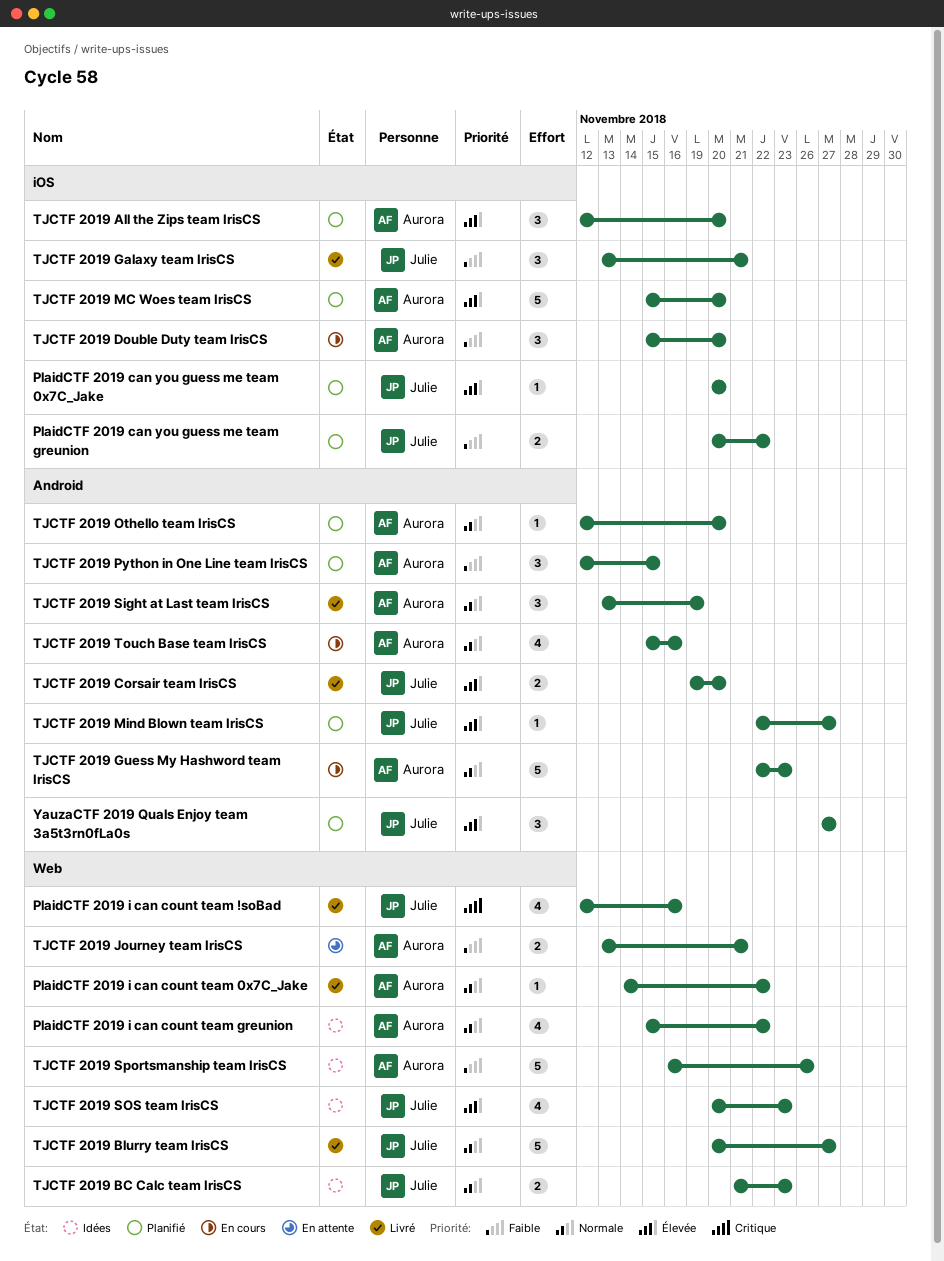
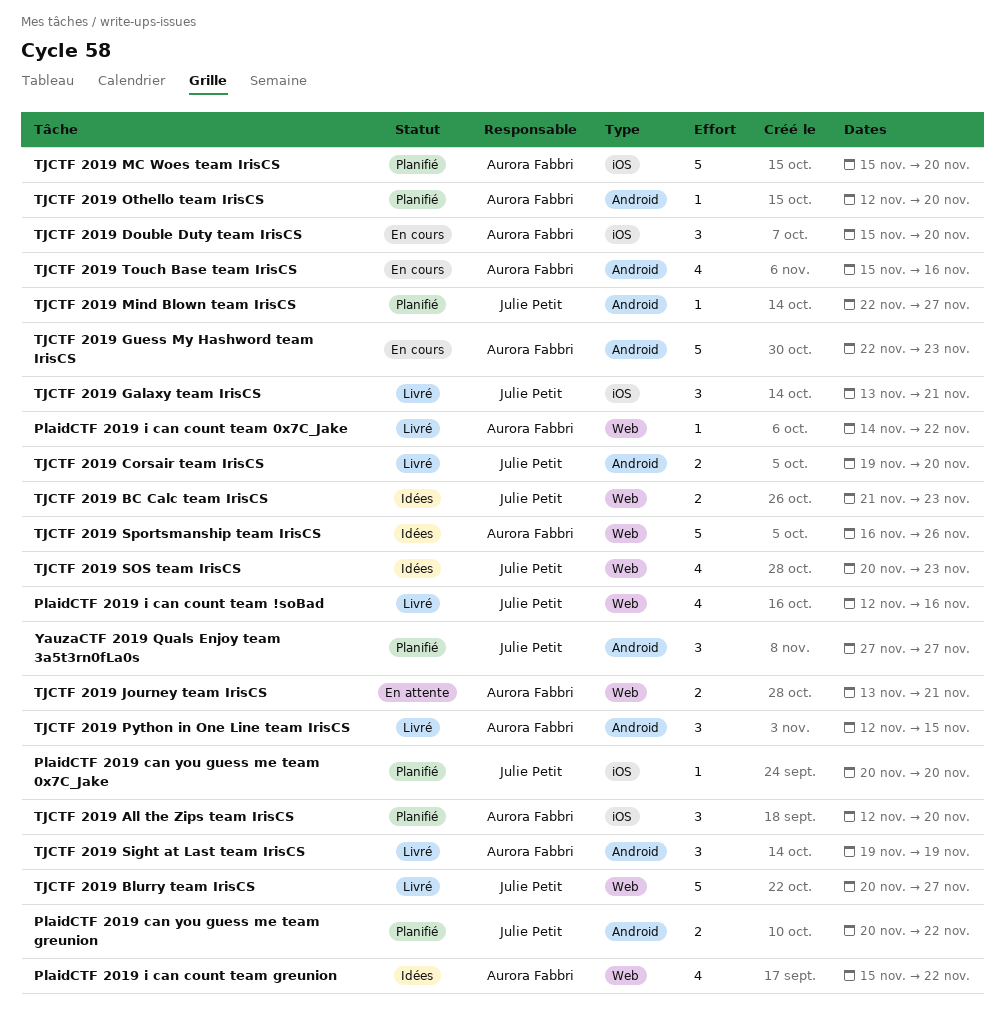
PlaidCTF 2019 can you guess me team greunion, label: iOS -> Android
TJCTF 2019 Python in One Line team IrisCS, status: Planifié -> Livré
TJCTF 2019 Sight at Last team IrisCS, start: Nov 13 -> Nov 19

